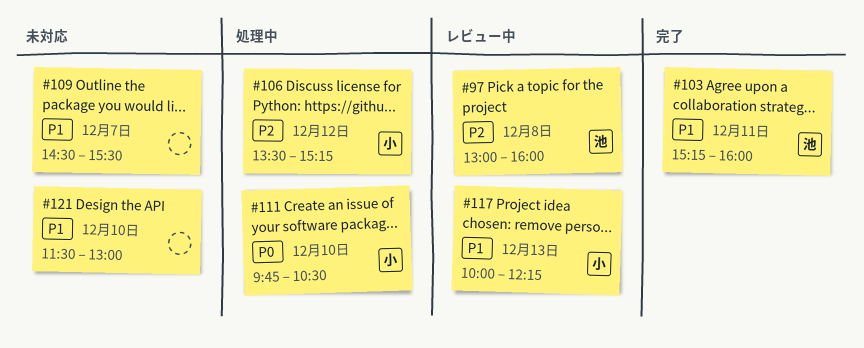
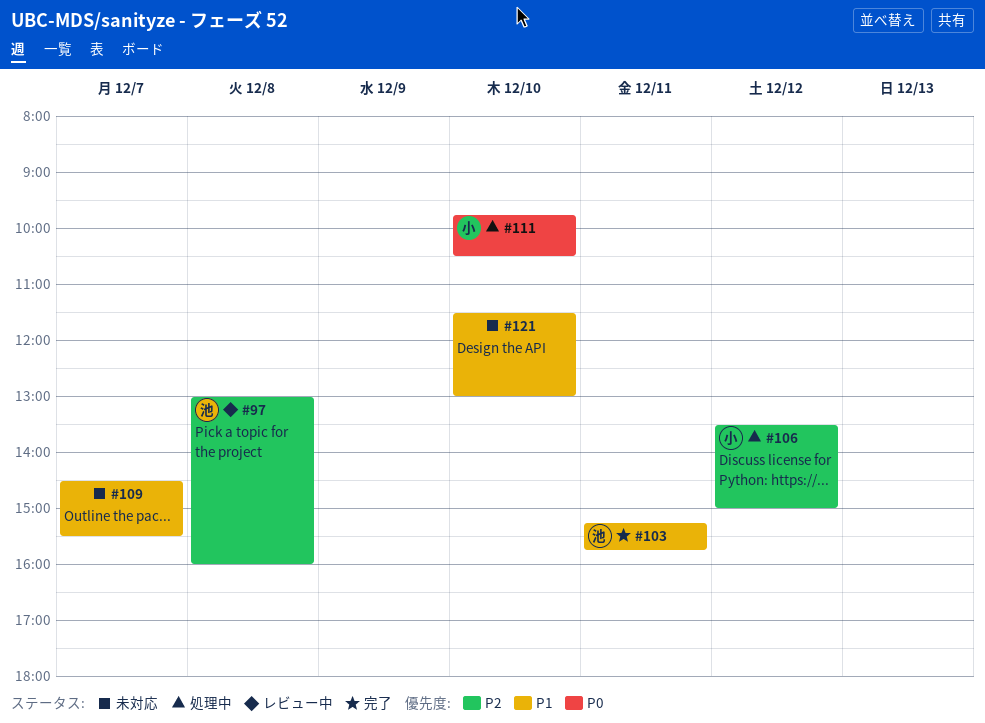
#103, ends: 16:00 -> 15:45
#106, ends: 15:15 -> 15:00
#117: present -> none

